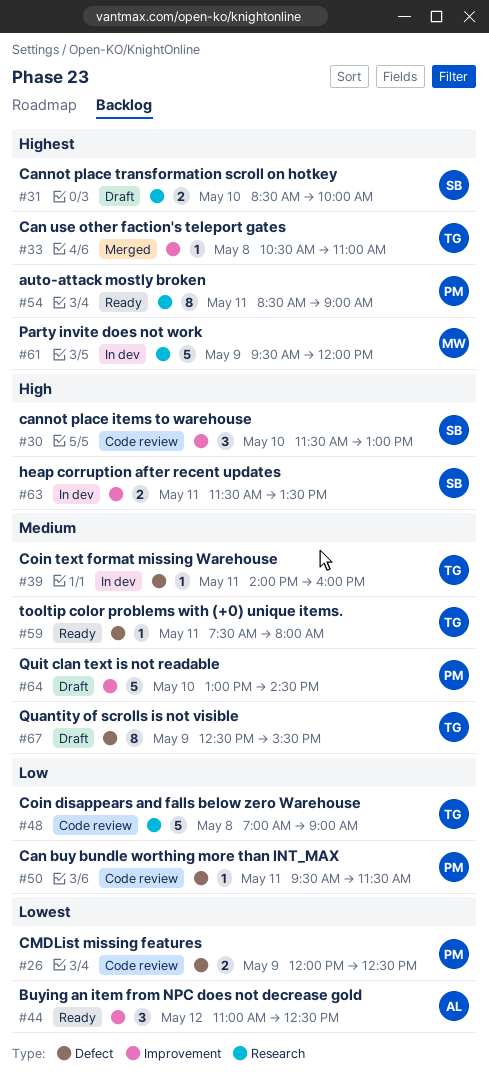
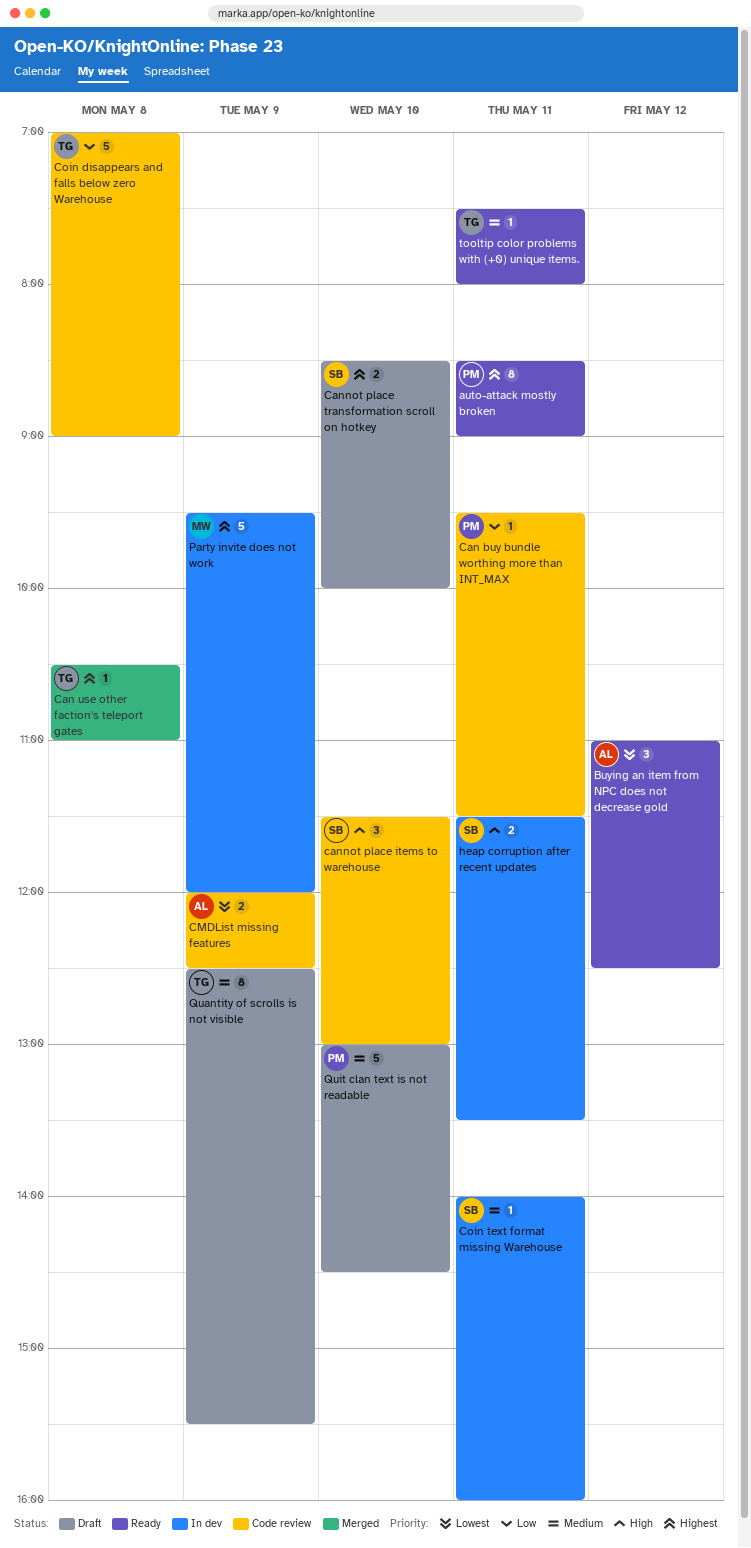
CMDList missing features, owner: PM -> AL
Coin text format missing Warehouse, owner: TG -> SB

